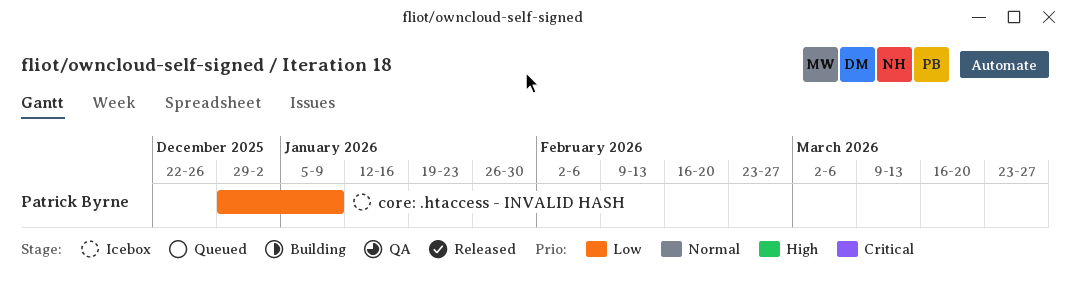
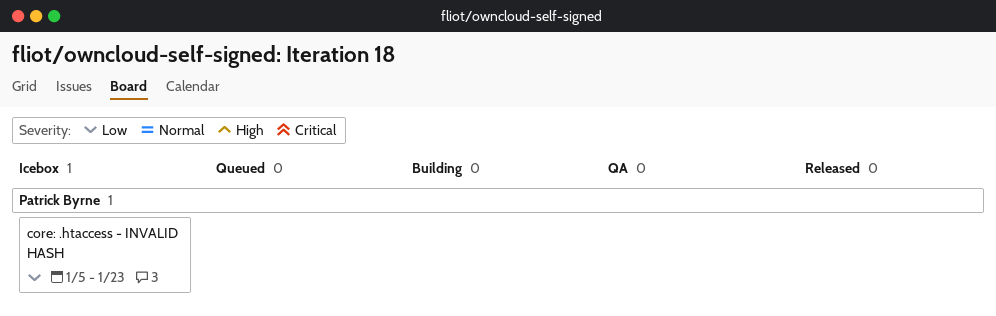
core: .htaccess - INVALID HASH, start: Dec 29 -> Jan 5
core: .htaccess - INVALID HASH, due: Jan 9 -> Jan 23

